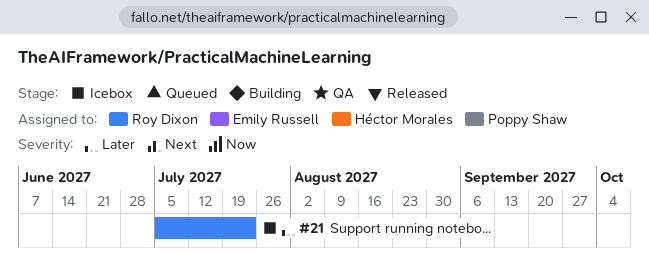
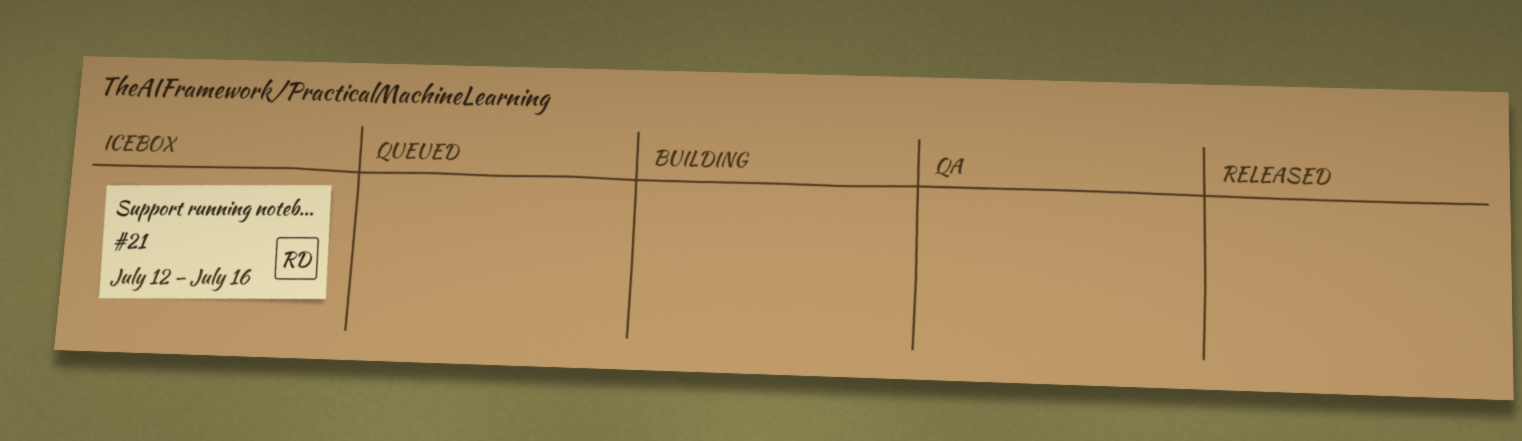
#21, start: Jul 5 -> Jul 12
#21, due: Jul 23 -> Jul 16

